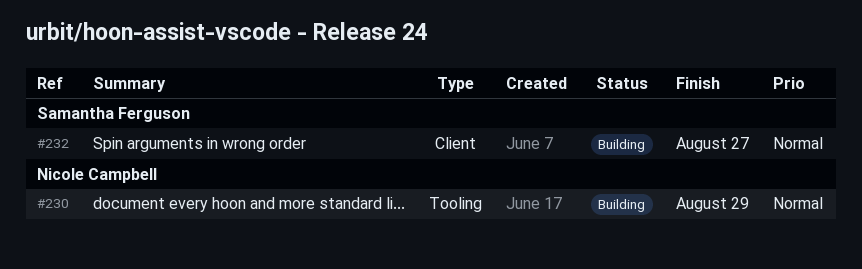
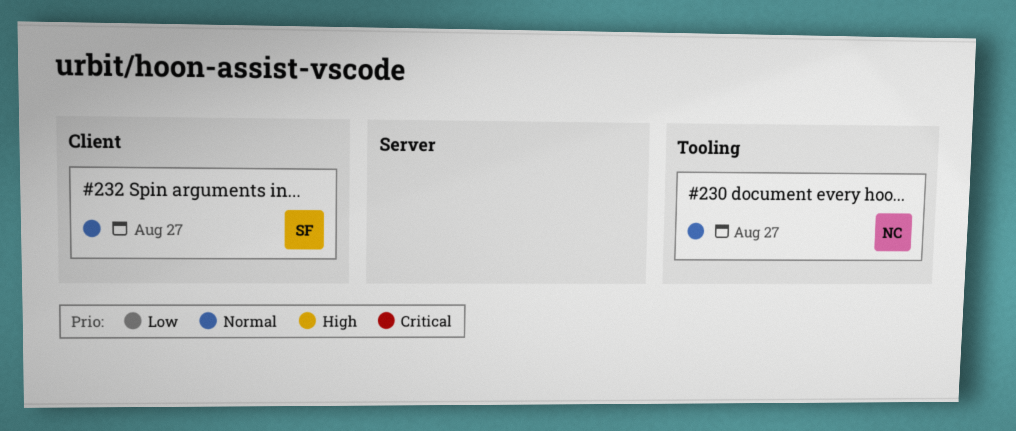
#230, due: Aug 29 -> Aug 27

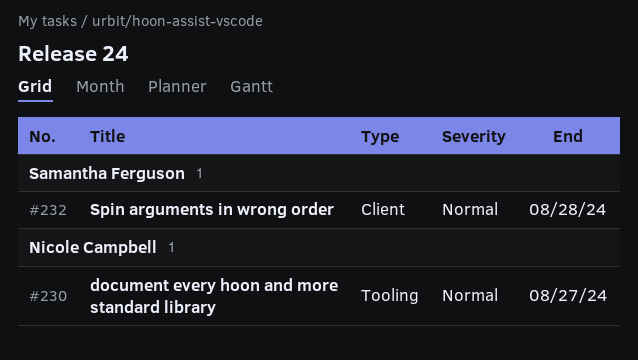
#232, due: Aug 27 -> Aug 28

